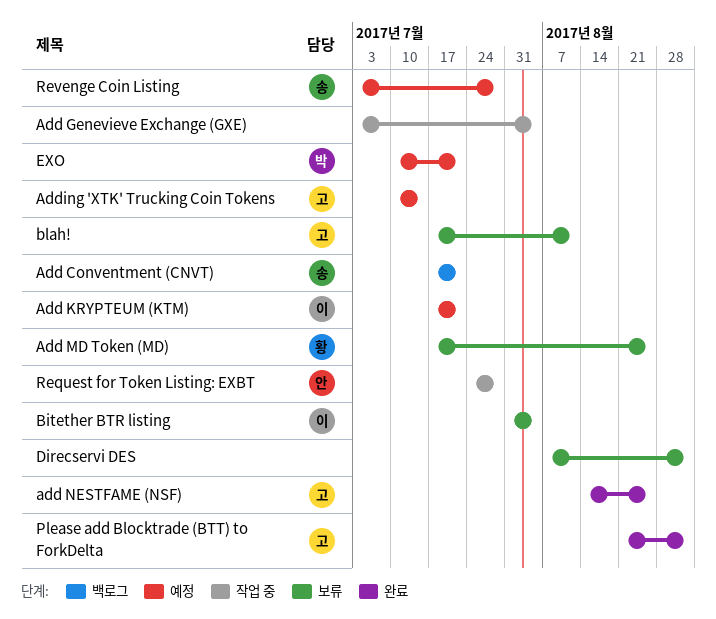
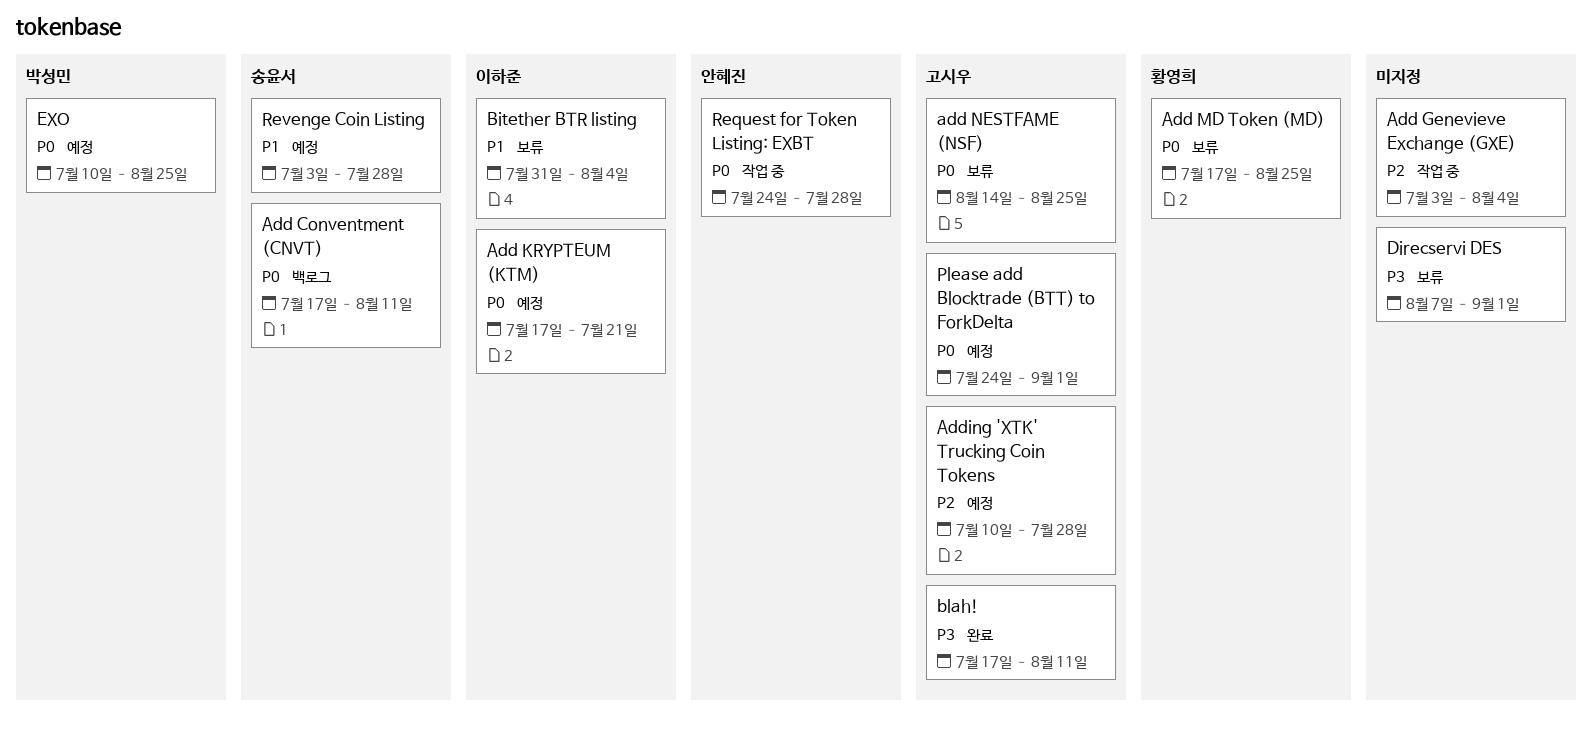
Add Conventment (CNVT), due: Jul 21 -> Aug 11
add NESTFAME (NSF), status: 완료 -> 보류
Adding 'XTK' Trucking Coin Tokens, due: Jul 14 -> Jul 28
blah!, status: 보류 -> 완료
EXO, due: Jul 21 -> Aug 25
Please add Blocktrade (BTT) to ForkDelta, status: 완료 -> 예정
Please add Blocktrade (BTT) to ForkDelta, start: Aug 21 -> Jul 24

